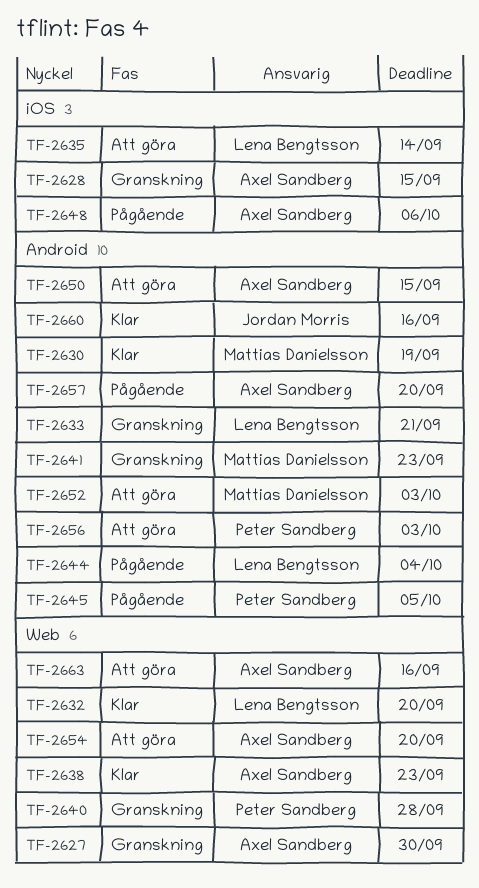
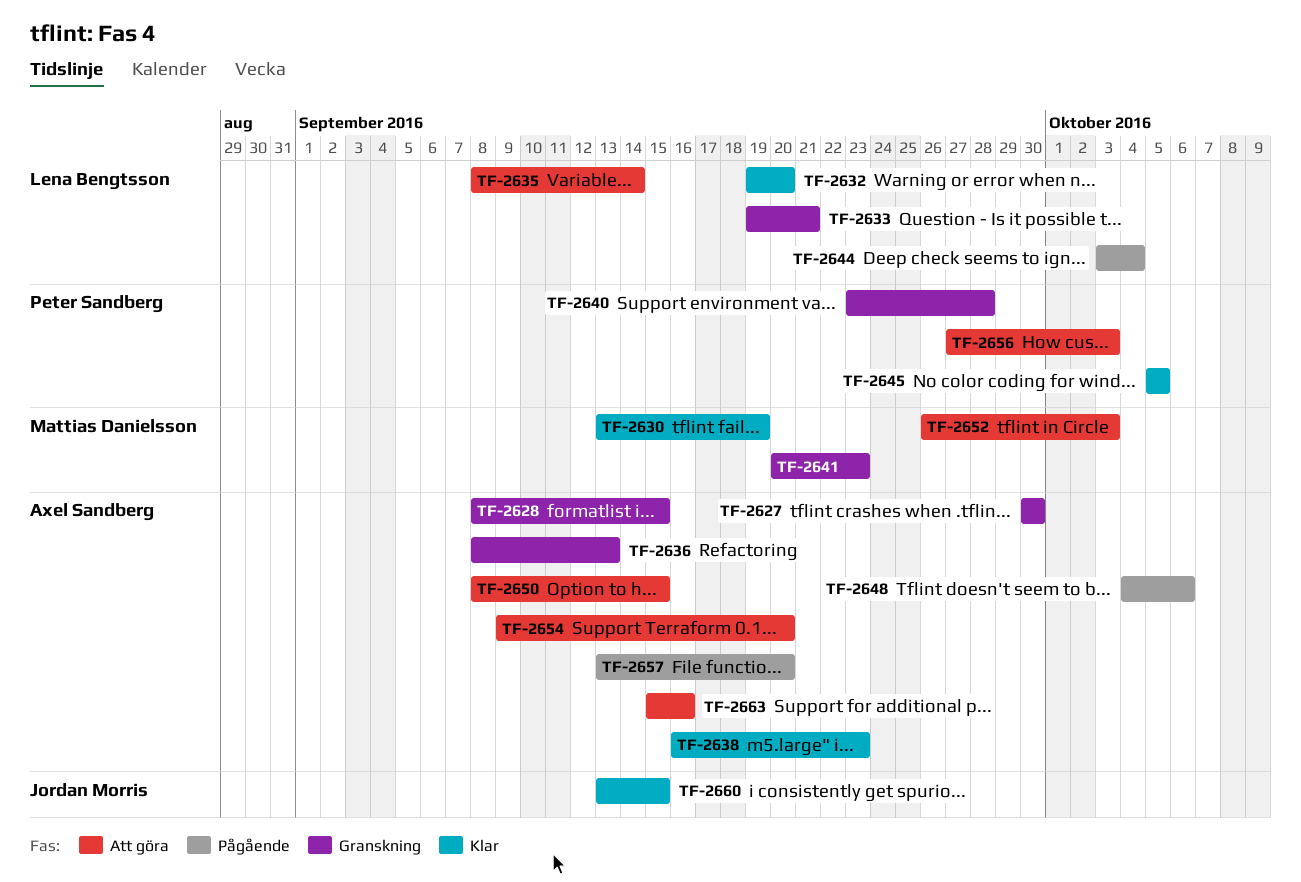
TF-2636: none -> present
TF-2645, status: Pågående -> Klar
TF-2660, due: Sep 16 -> Sep 15

